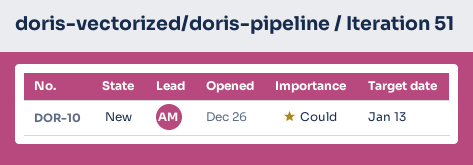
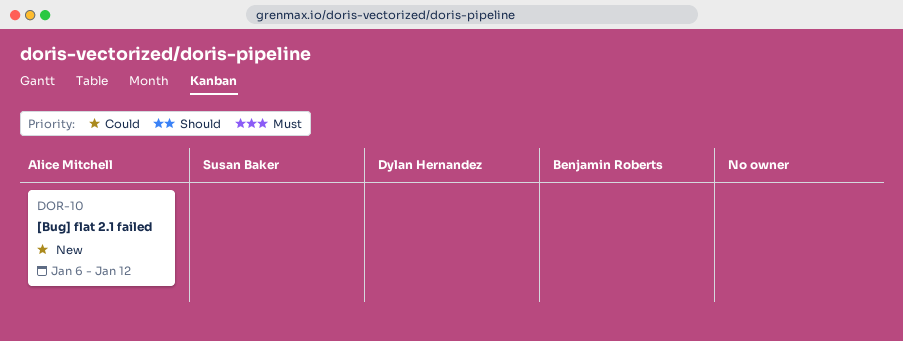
DOR-10, due: Jan 13 -> Jan 12

